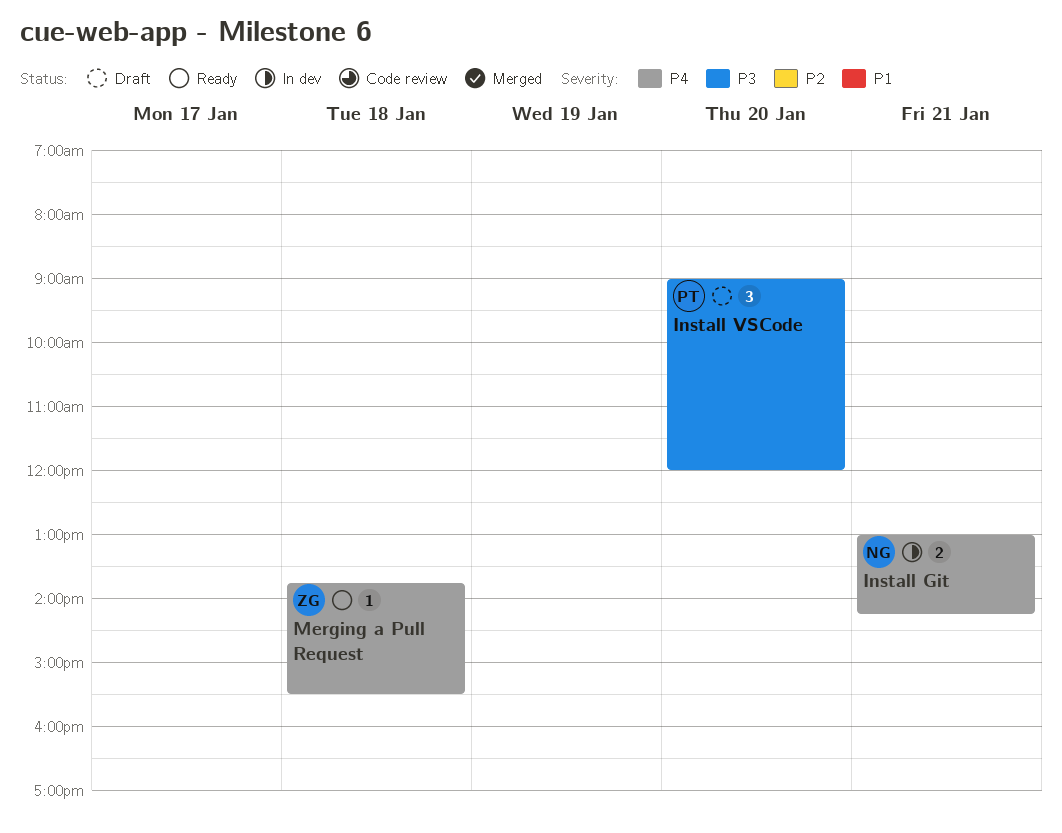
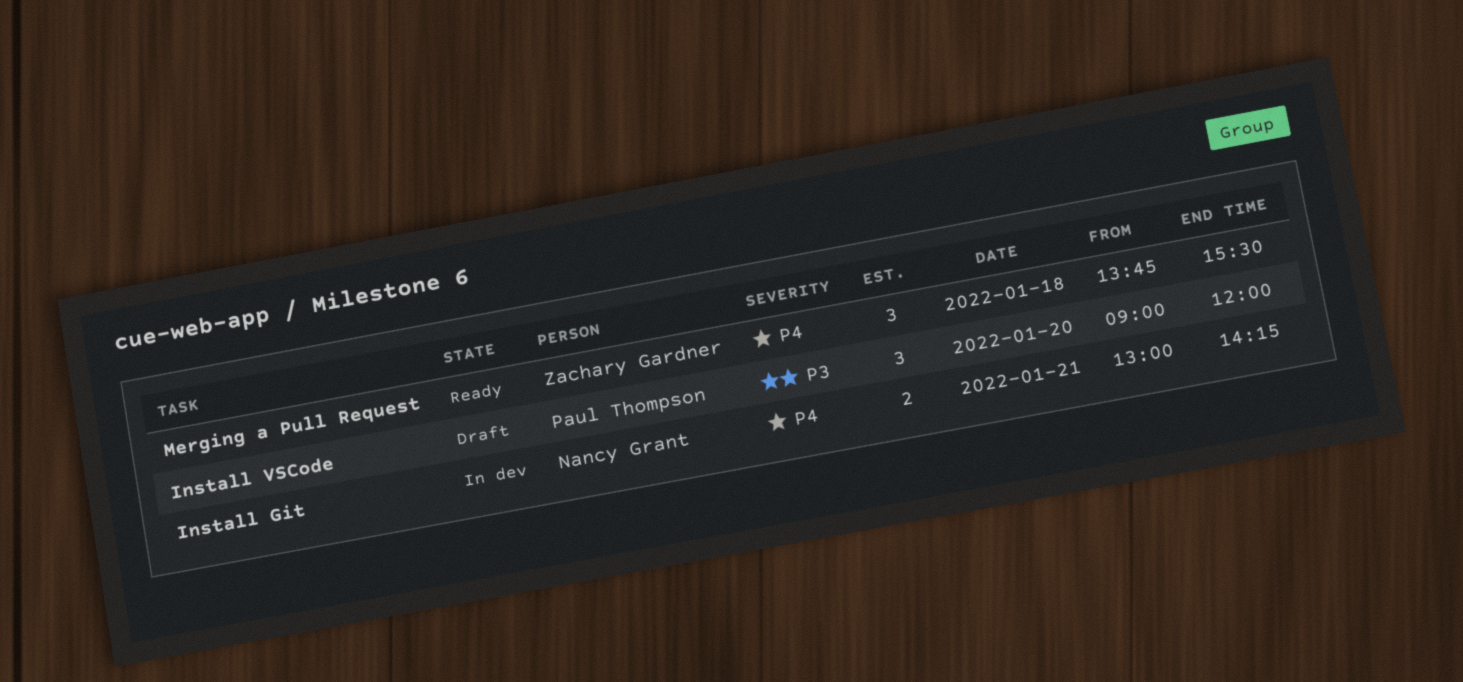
Merging a Pull Request, estimate: 1 -> 3

